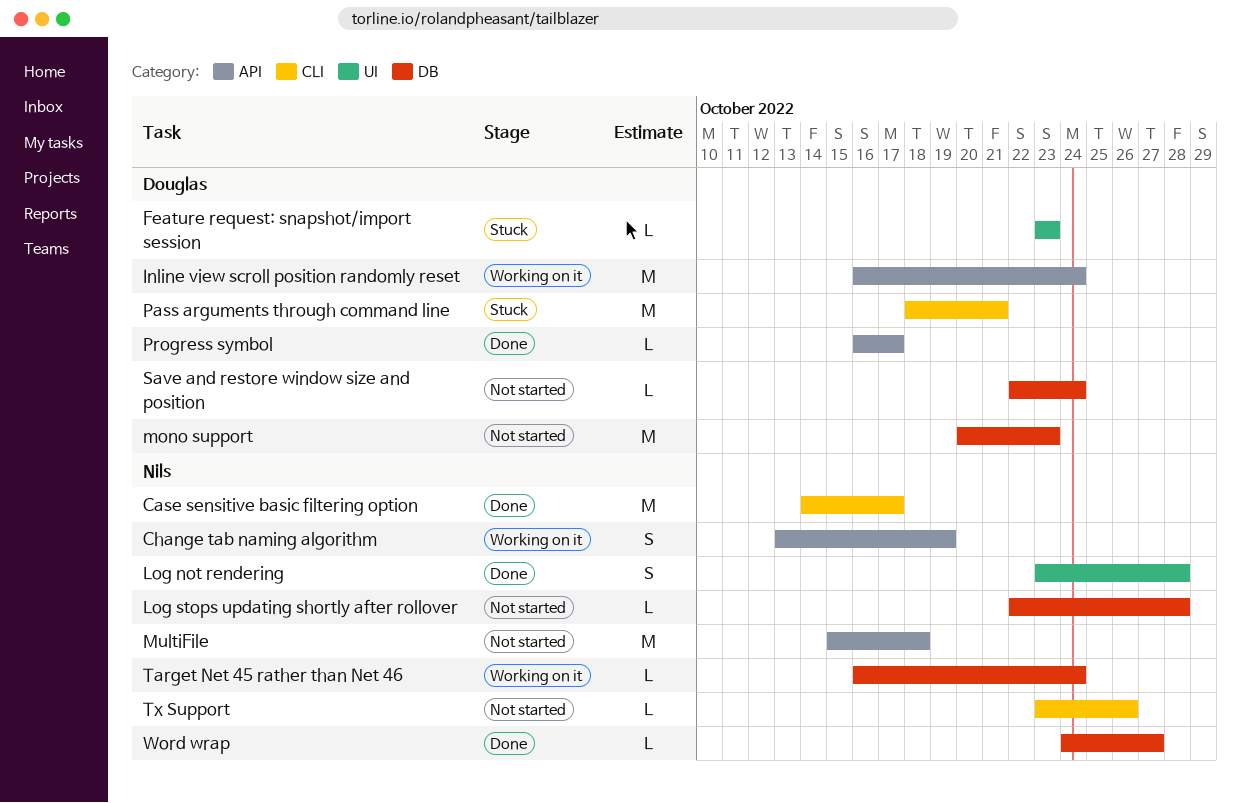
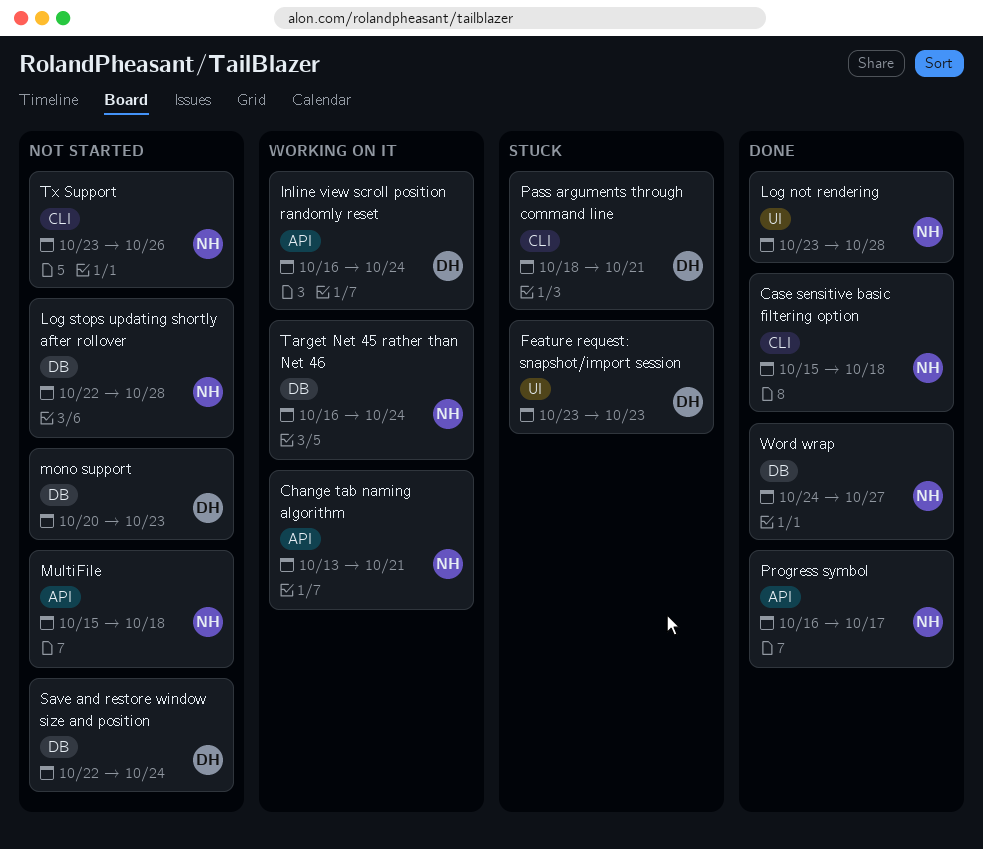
Case sensitive basic filtering option, start: Oct 14 -> Oct 15
Case sensitive basic filtering option, due: Oct 17 -> Oct 18
Change tab naming algorithm, due: Oct 19 -> Oct 21
Progress symbol, owner: Douglas -> Nils

